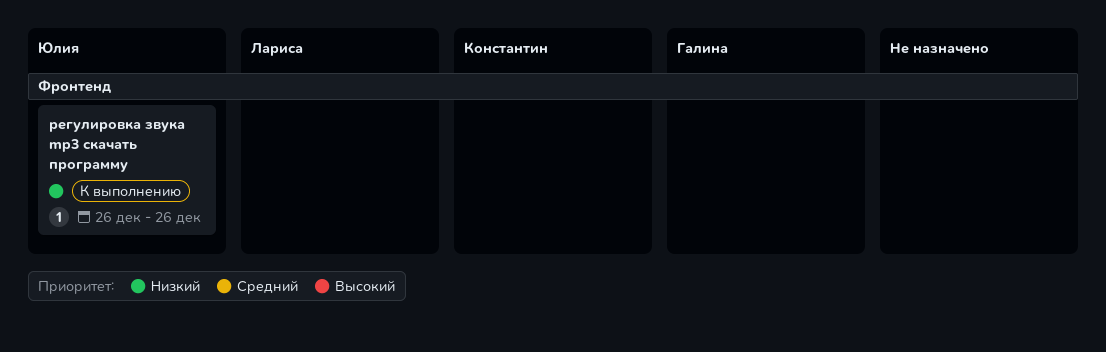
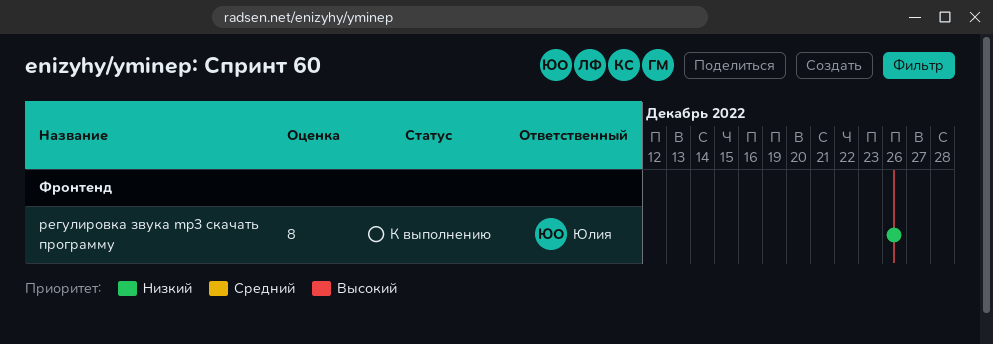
регулировка звука mp3 скачать программу, estimate: 1 -> 8

